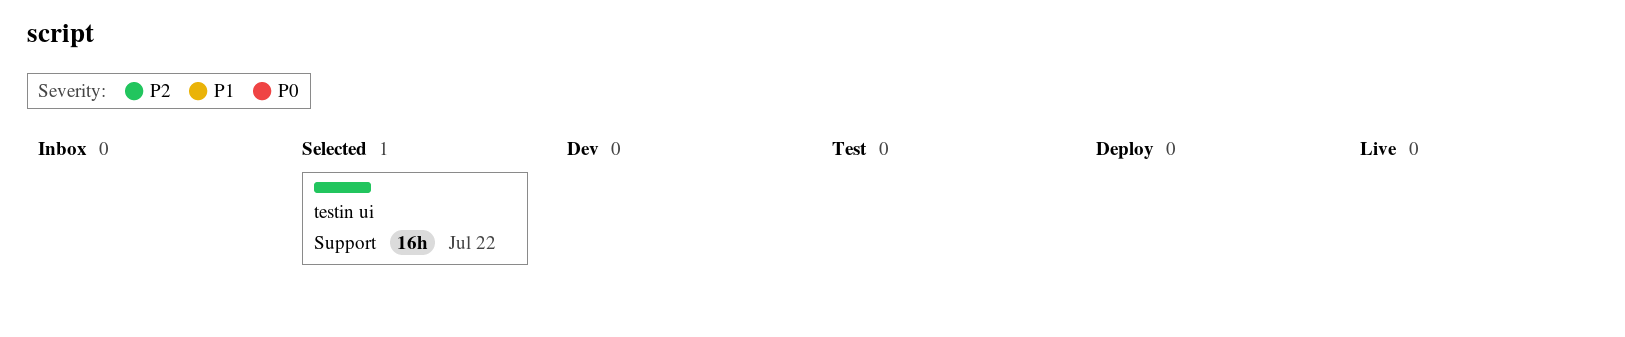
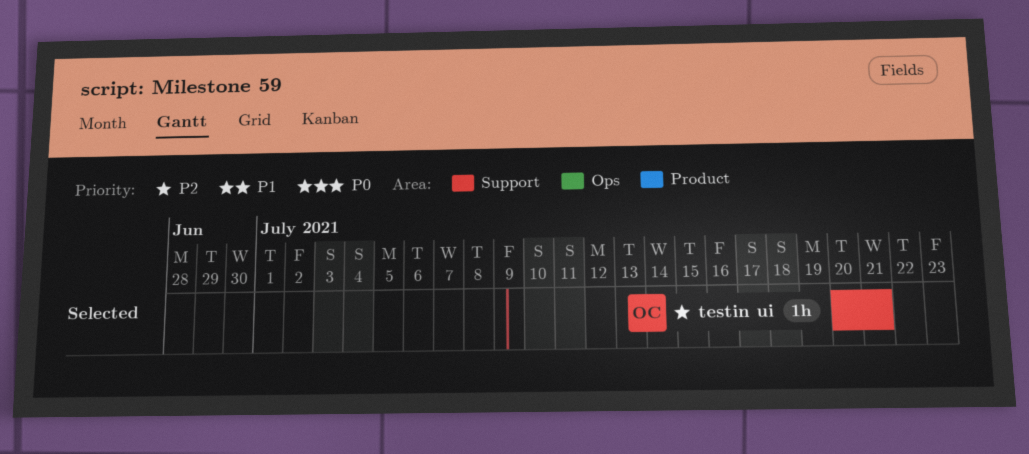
testin ui, estimate: 16h -> 1h
testin ui, due: Jul 22 -> Jul 21

